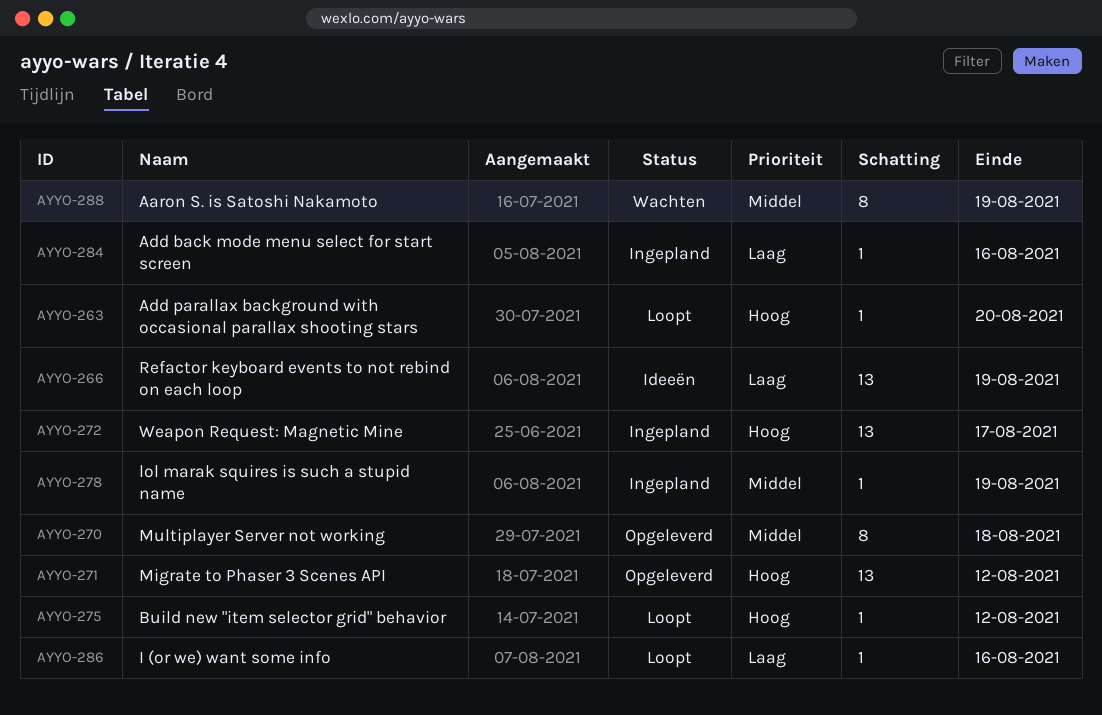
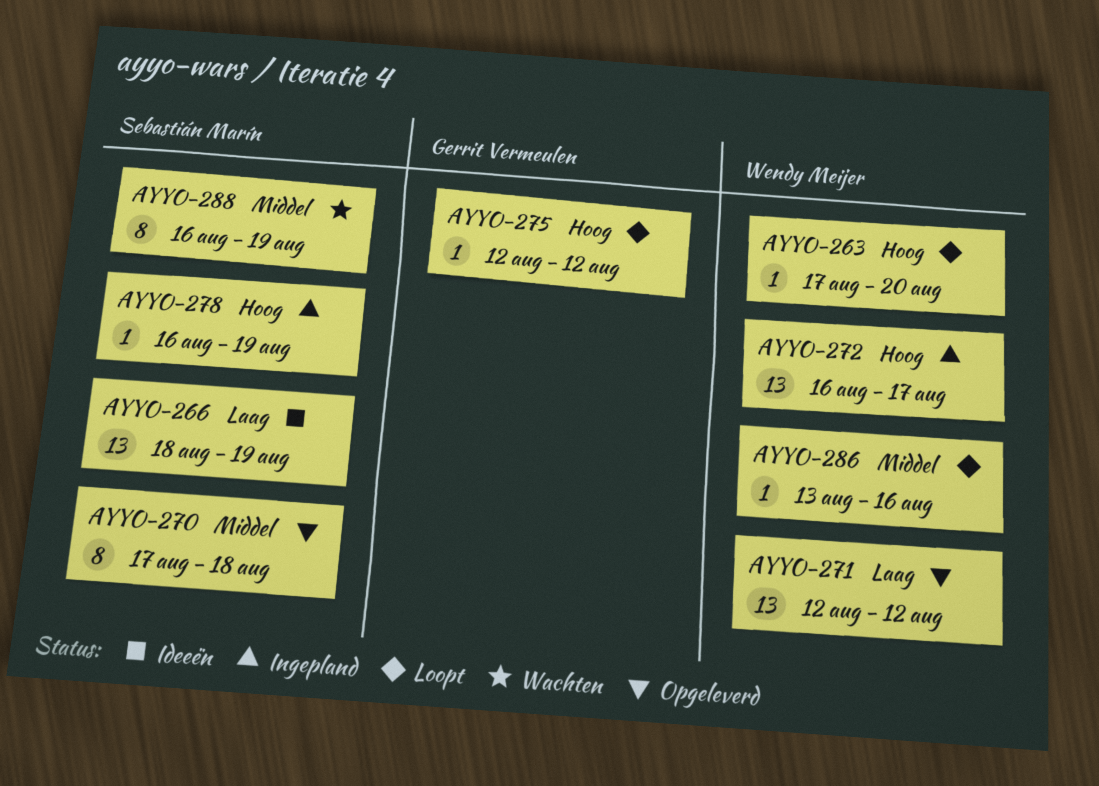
AYYO-271, priority: Hoog -> Laag
AYYO-278, priority: Middel -> Hoog
AYYO-284: present -> none
AYYO-286, priority: Laag -> Middel

